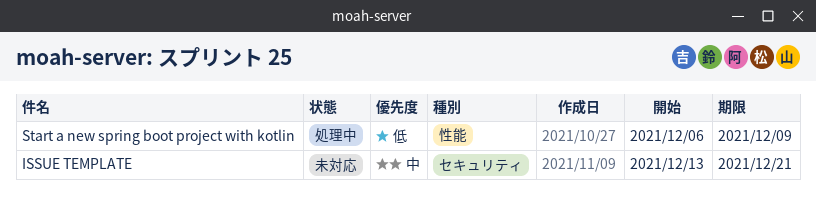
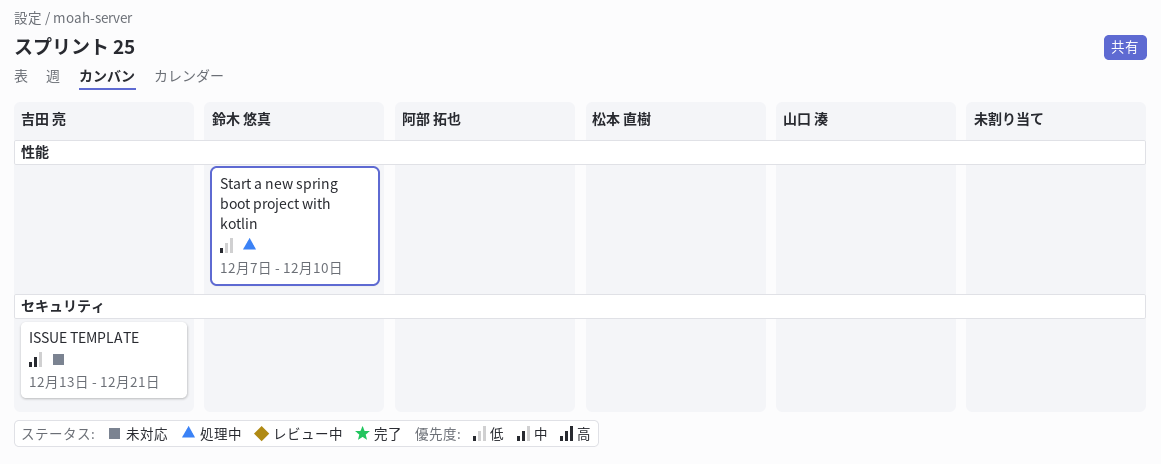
Start a new spring boot project with kotlin, start: Dec 6 -> Dec 7
Start a new spring boot project with kotlin, due: Dec 9 -> Dec 10

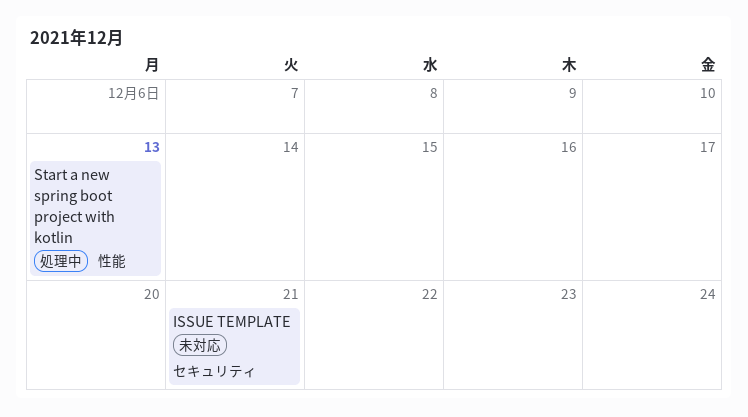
Start a new spring boot project with kotlin, due: Dec 10 -> Dec 13

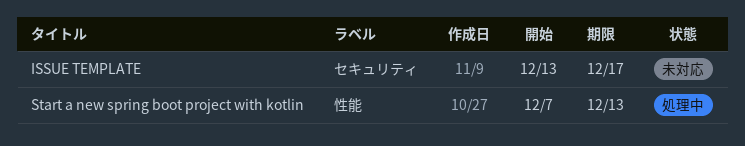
ISSUE TEMPLATE, due: Dec 21 -> Dec 17

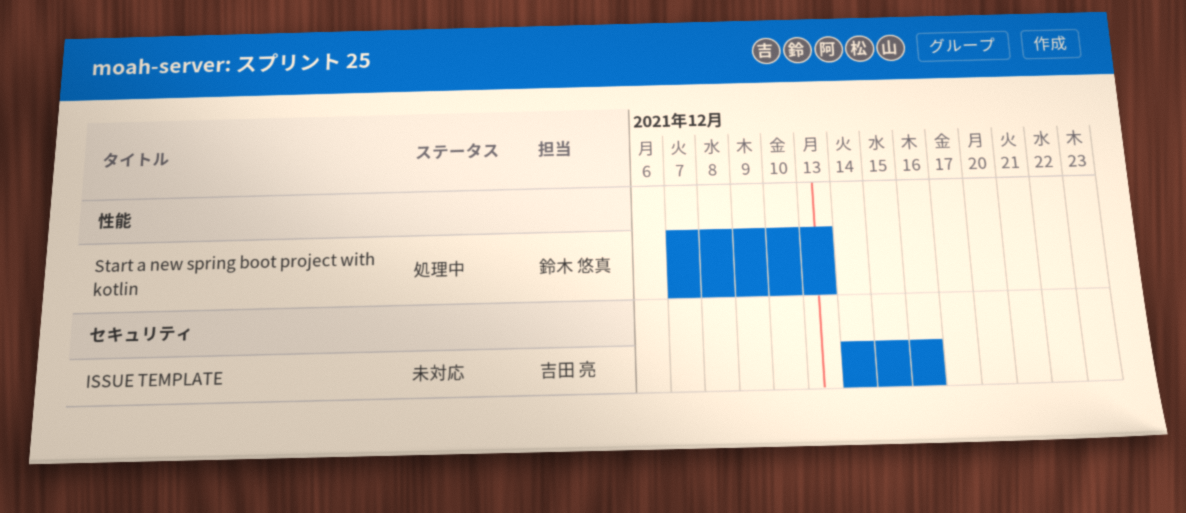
ISSUE TEMPLATE, start: Dec 13 -> Dec 14
ISSUE TEMPLATE, due: Dec 17 -> Dec 16

